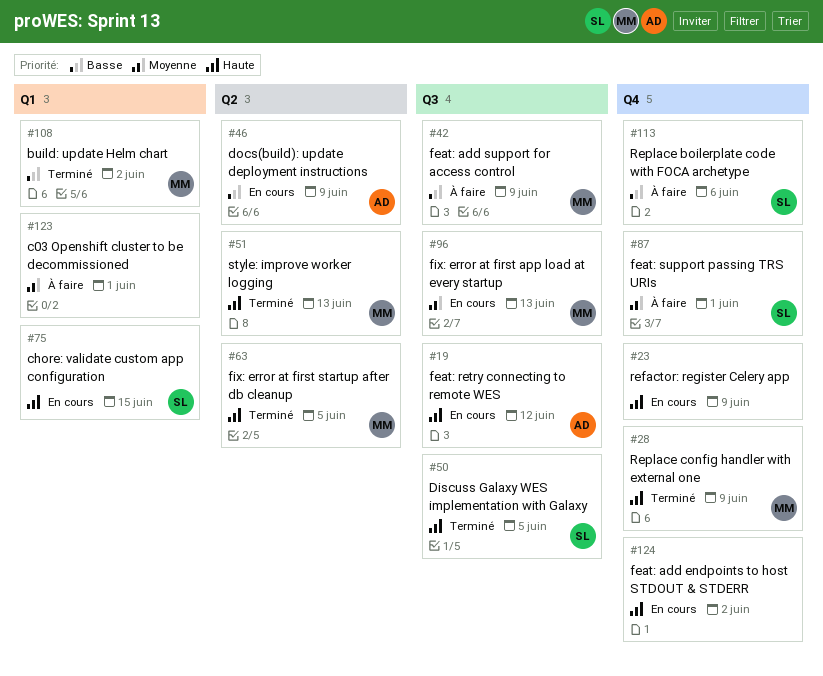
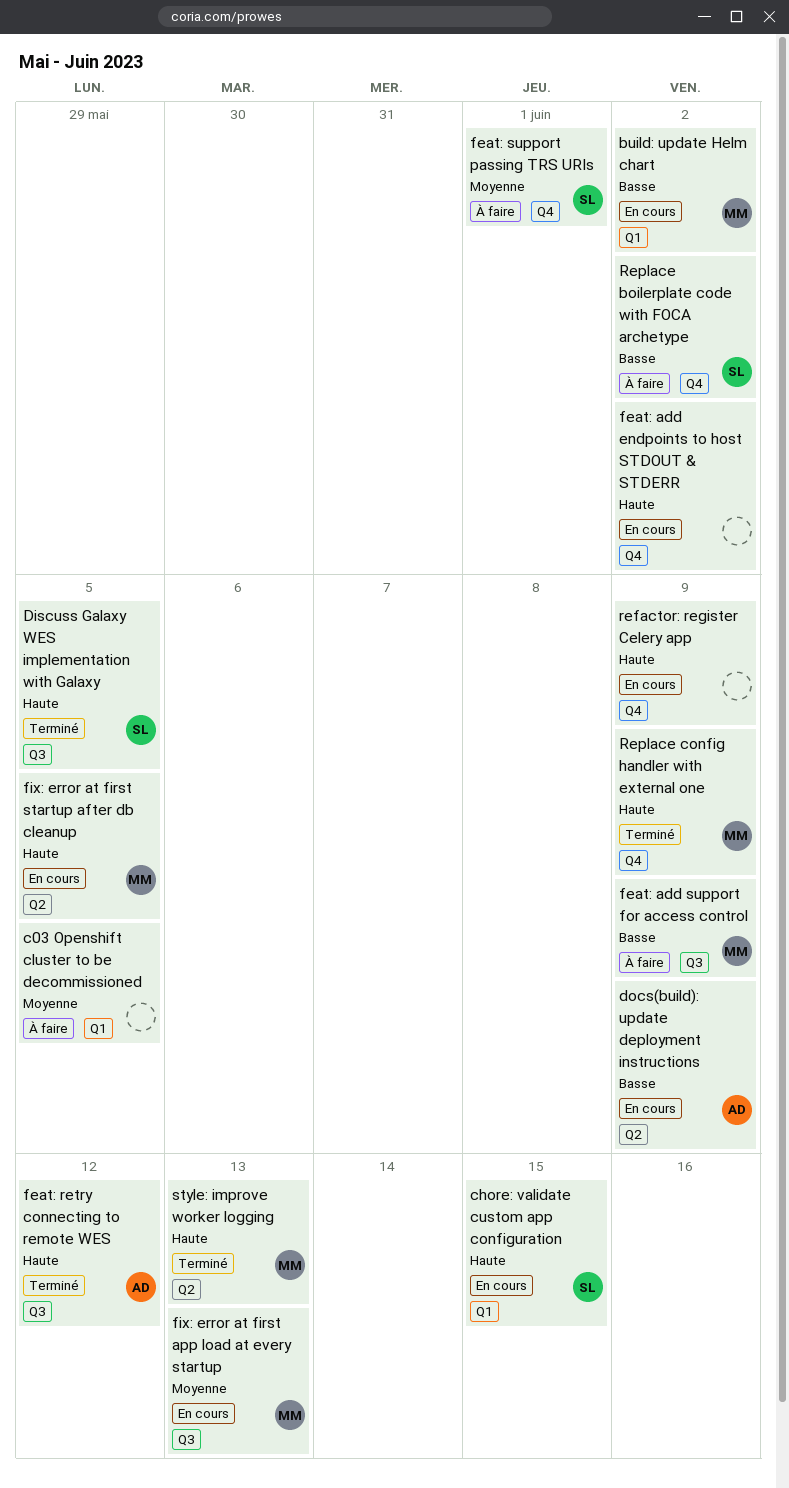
build: update Helm chart, status: Terminé -> En cours
c03 Openshift cluster to be decommissioned, due: Jun 1 -> Jun 5
feat: retry connecting to remote WES, status: En cours -> Terminé
fix: error at first startup after db cleanup, status: Terminé -> En cours
Replace boilerplate code with FOCA archetype, due: Jun 6 -> Jun 2

